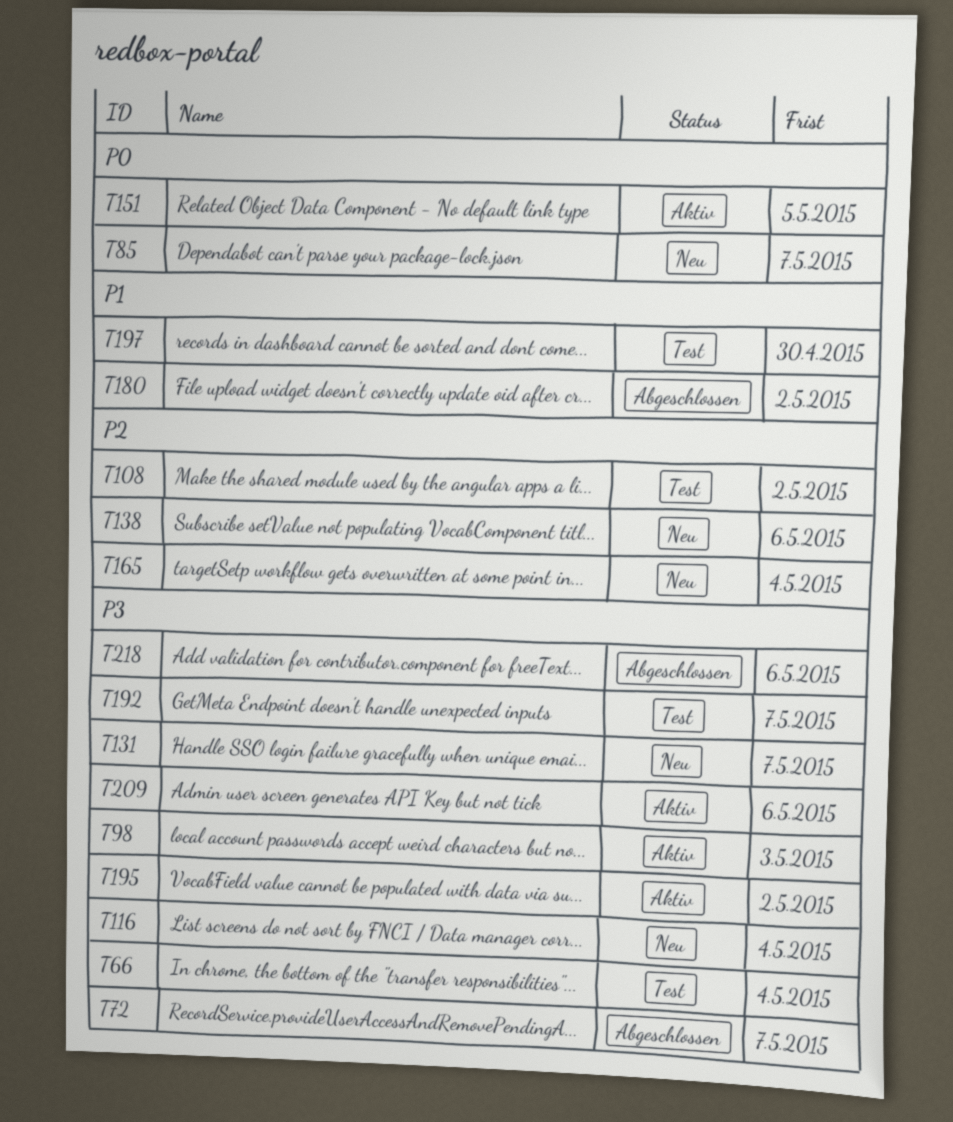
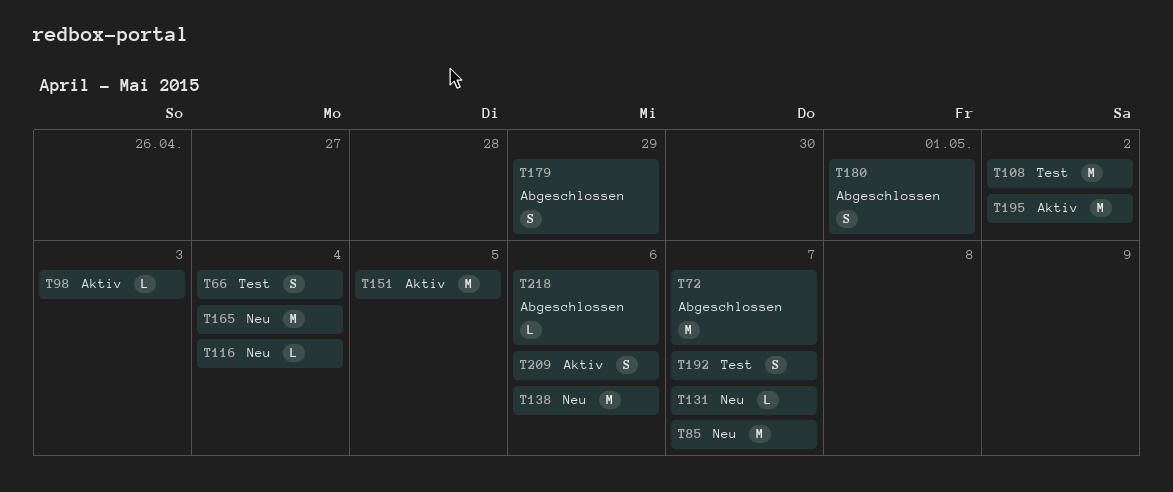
T179: none -> present
T180, due: May 2 -> May 1
T197: present -> none

